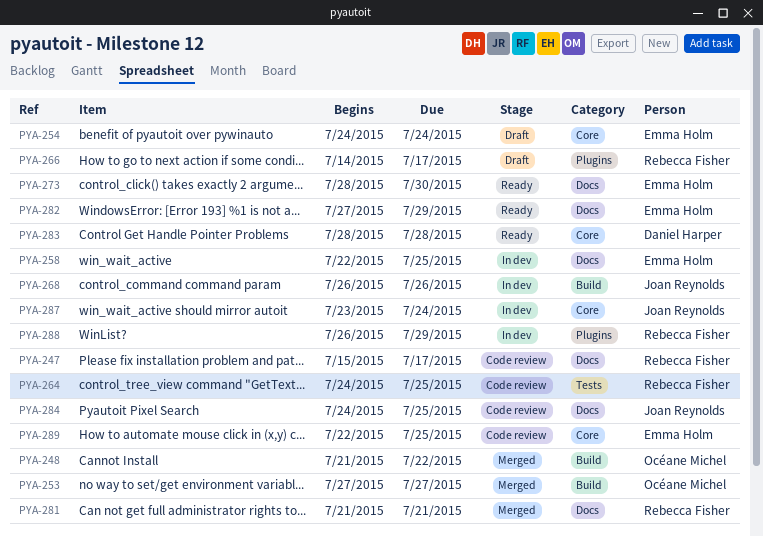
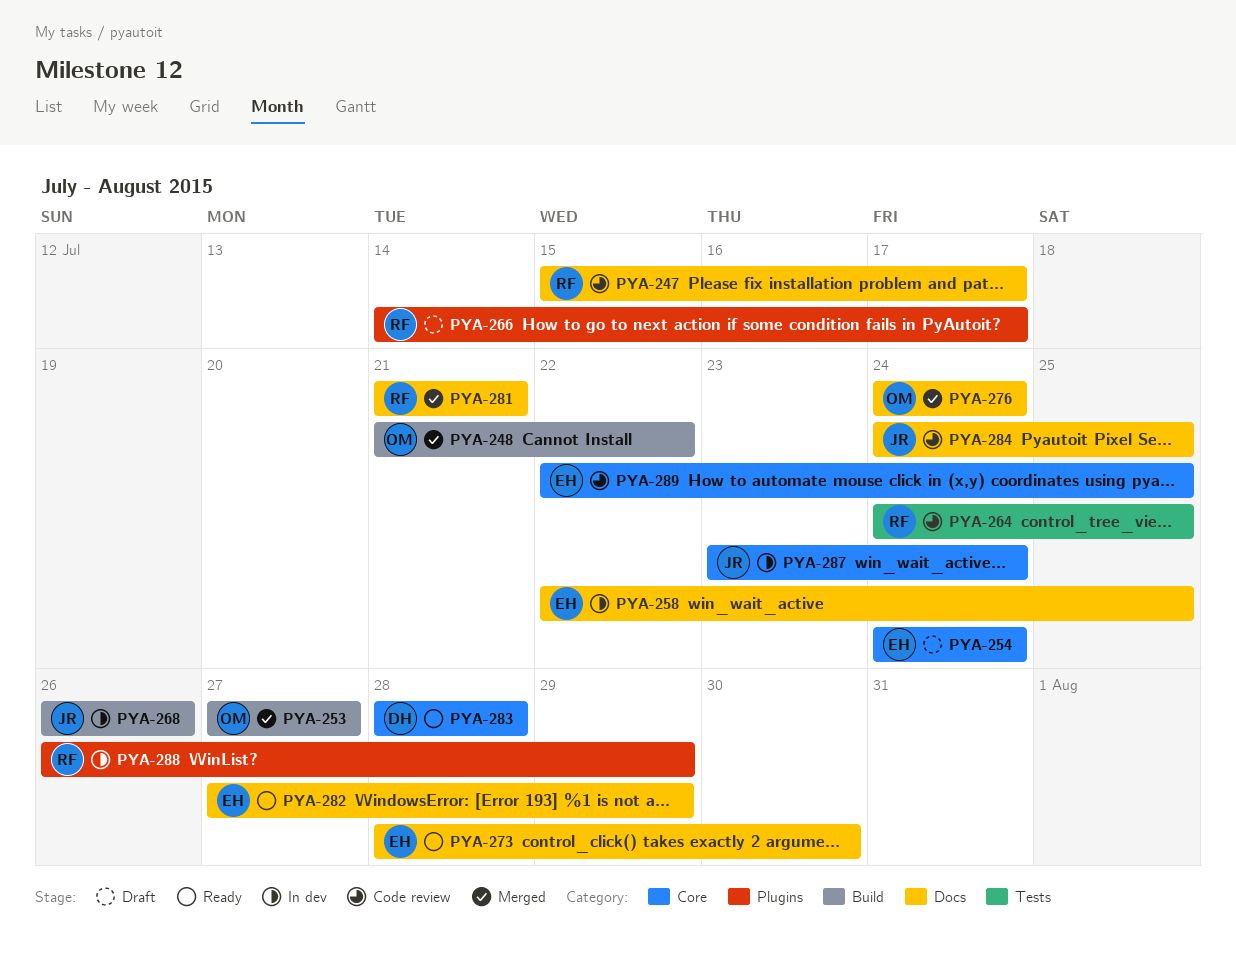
PYA-276: none -> present

